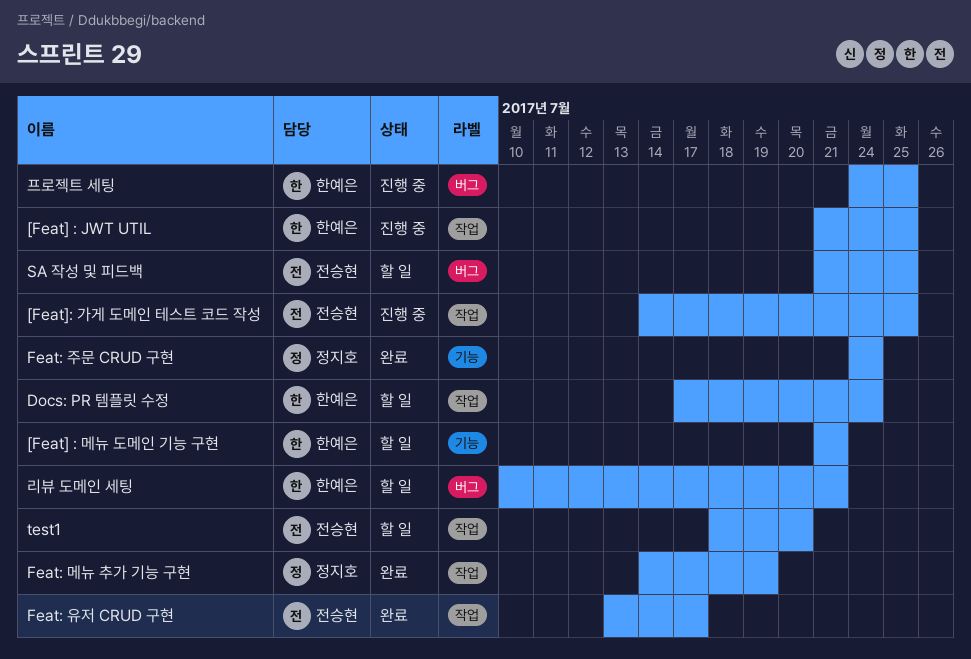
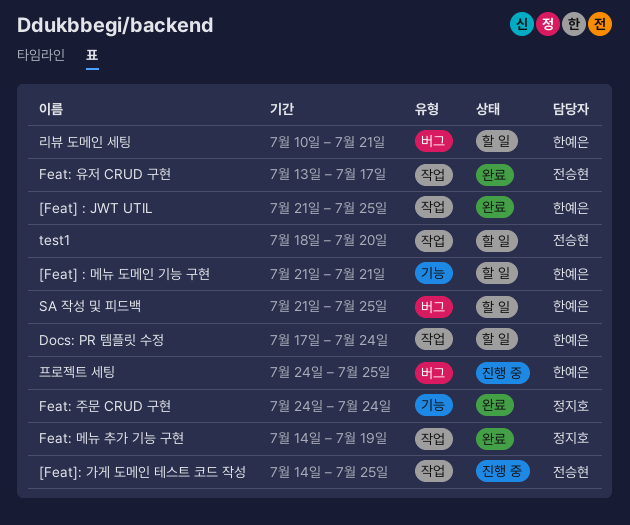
[Feat] : JWT UTIL, status: 진행 중 -> 완료
SA 작성 및 피드백, owner: 전승현 -> 한예은

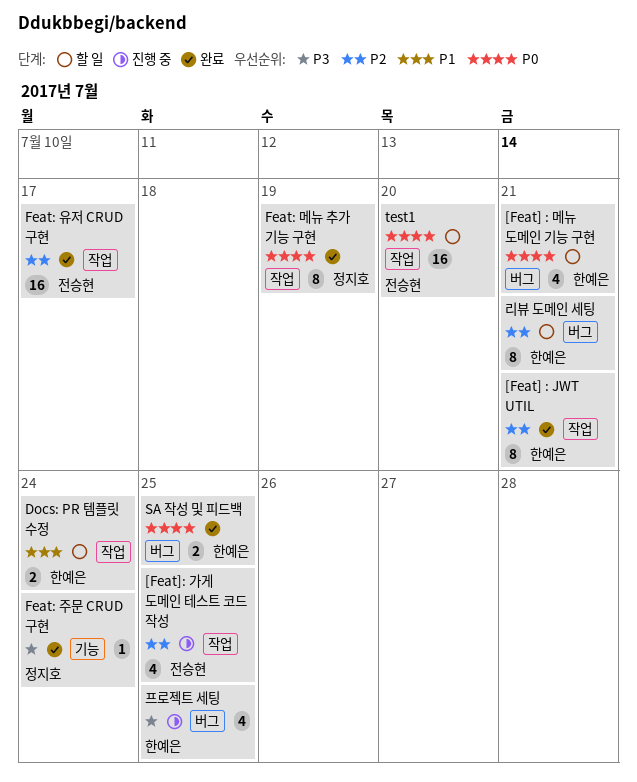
[Feat] : JWT UTIL, due: Jul 25 -> Jul 21
[Feat] : 메뉴 도메인 기능 구현, label: 기능 -> 버그
SA 작성 및 피드백, status: 할 일 -> 완료

